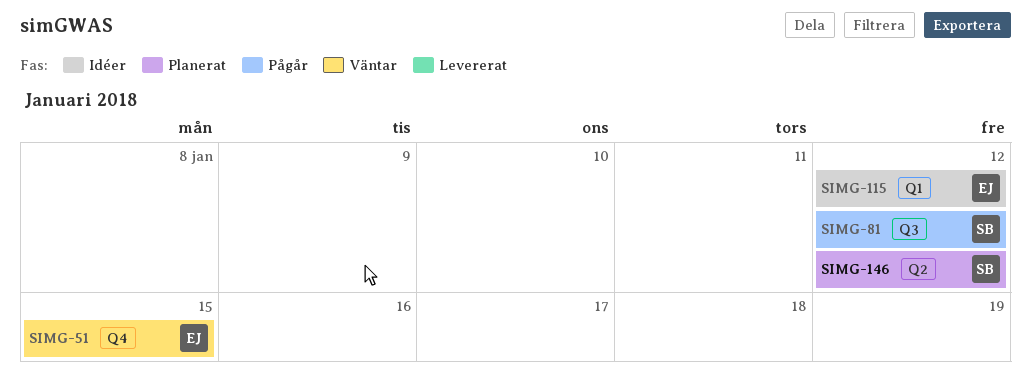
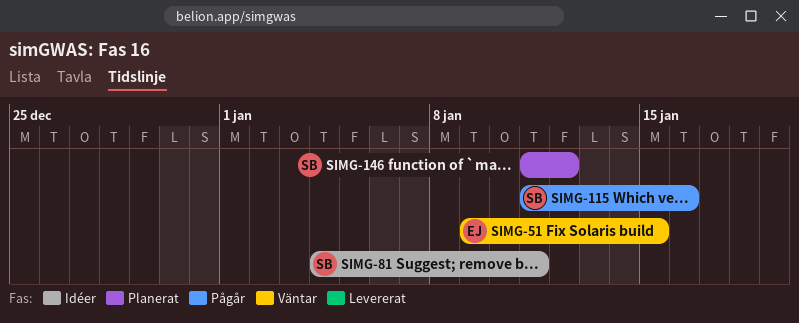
SIMG-81, status: Pågår -> Idéer
SIMG-81, due: Jan 12 -> Jan 11
SIMG-115, status: Idéer -> Pågår
SIMG-115, owner: EJ -> SB
SIMG-115, due: Jan 12 -> Jan 16

